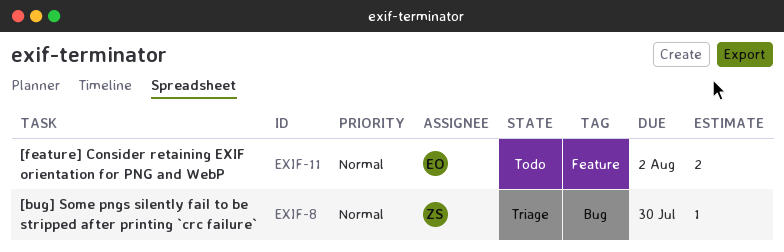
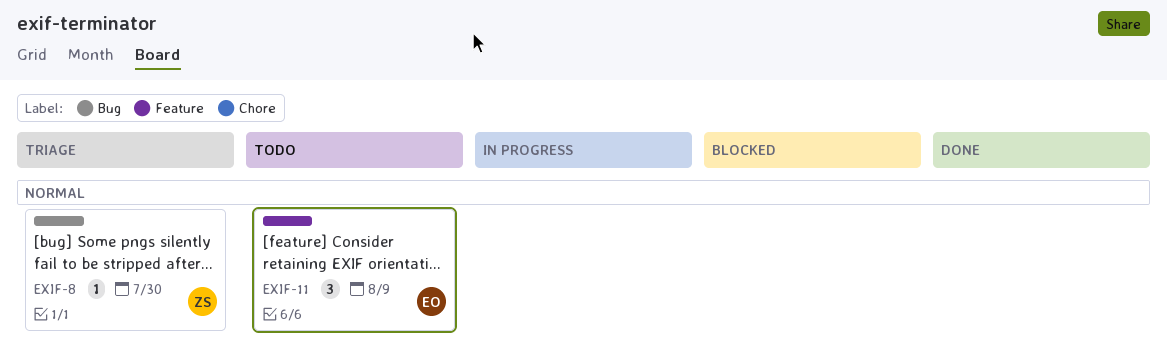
EXIF-11, estimate: 2 -> 3
EXIF-11, due: Aug 2 -> Aug 9

